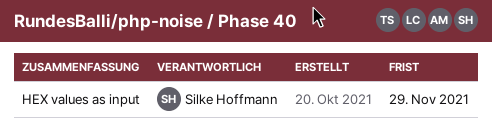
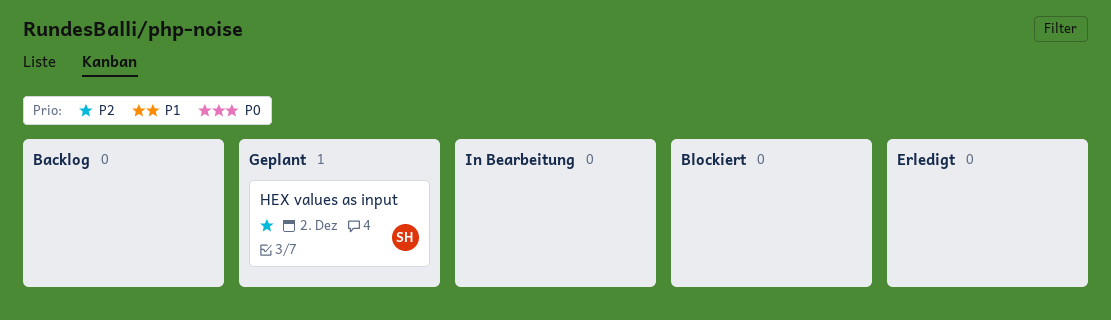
HEX values as input, due: Nov 29 -> Dec 2

